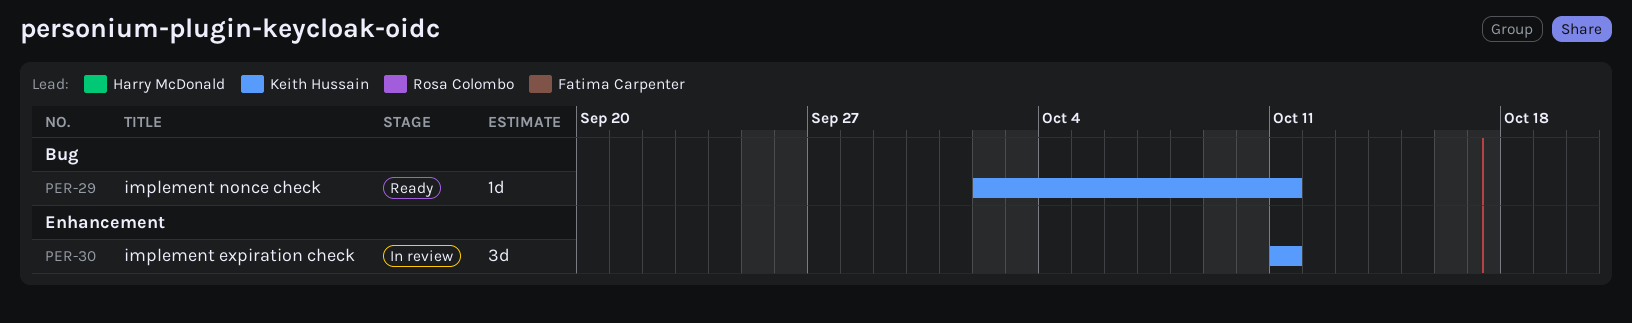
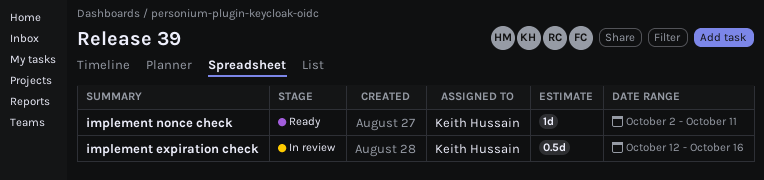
implement expiration check, estimate: 3d -> 0.5d
implement expiration check, start: Oct 11 -> Oct 12
implement expiration check, due: Oct 11 -> Oct 16

